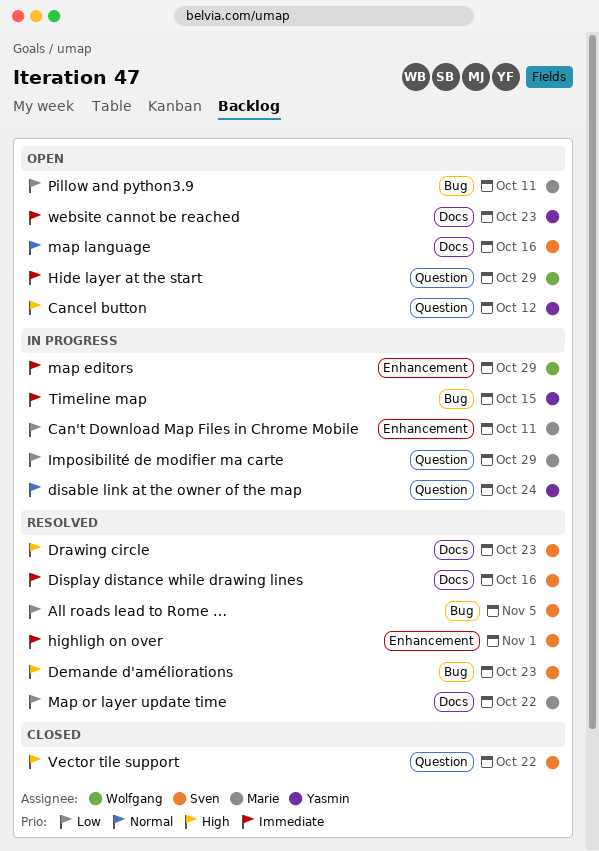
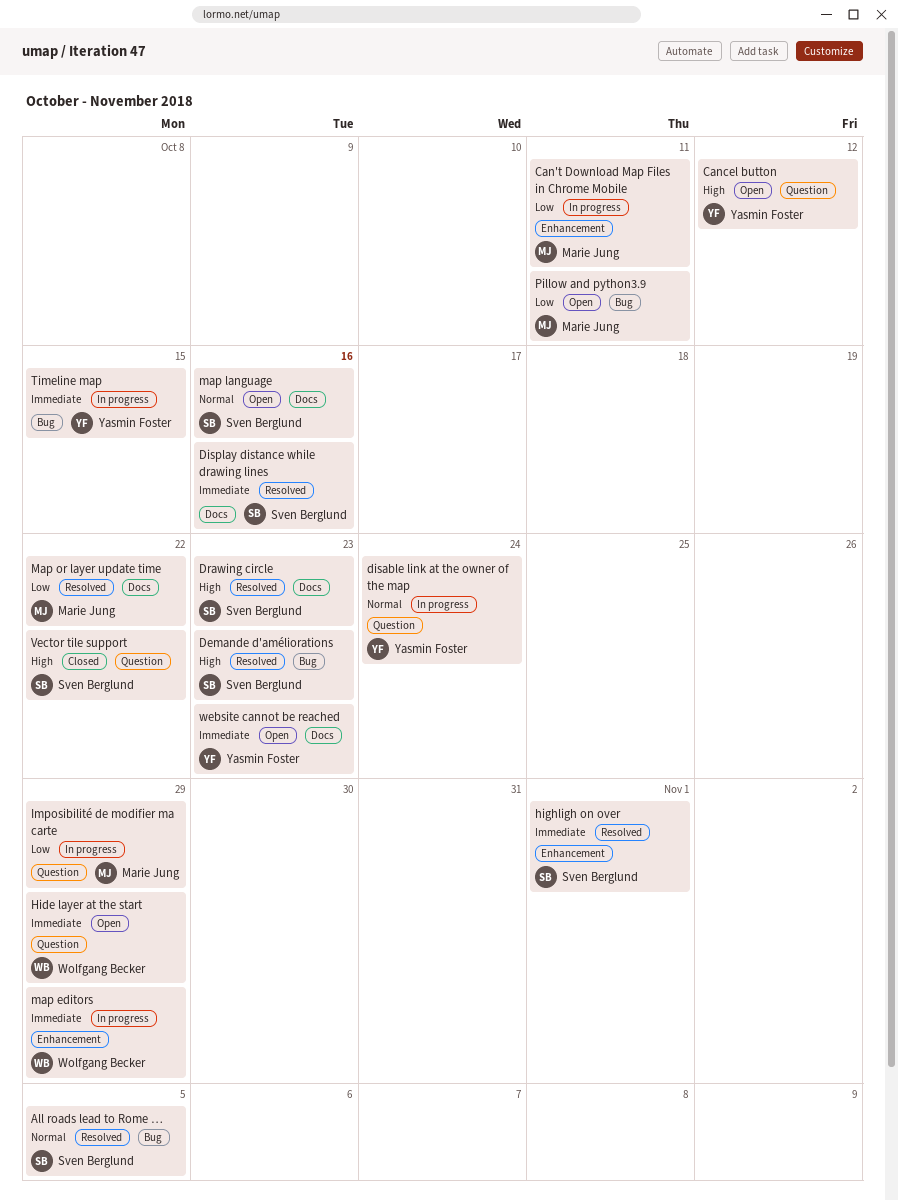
All roads lead to Rome …, priority: Low -> Normal

